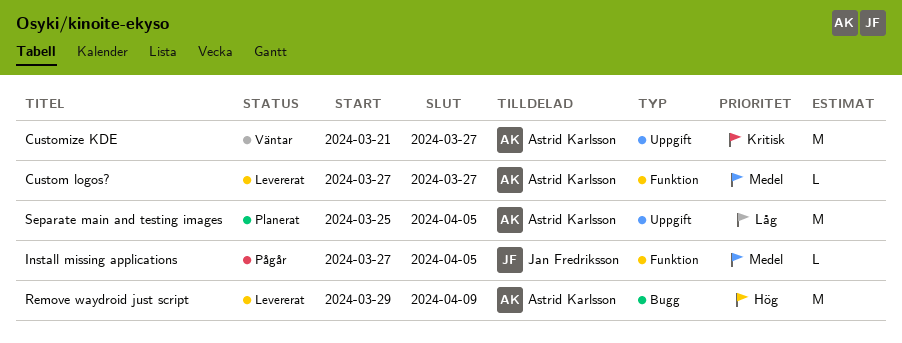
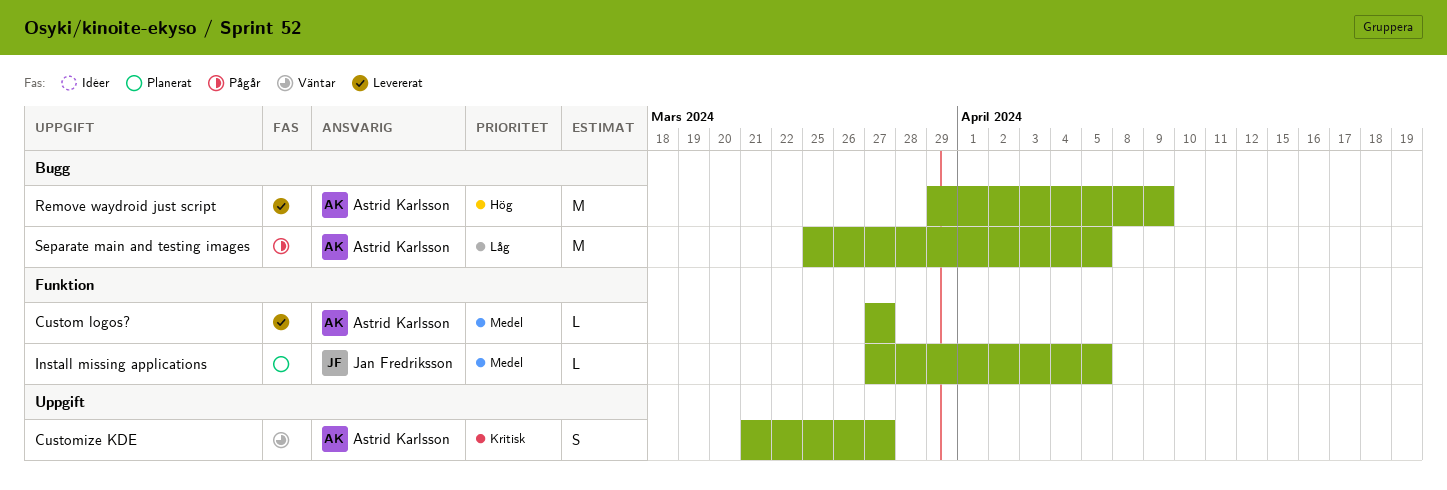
Customize KDE, estimate: M -> S
Install missing applications, status: Pågår -> Planerat
Separate main and testing images, status: Planerat -> Pågår
Separate main and testing images, label: Uppgift -> Bugg

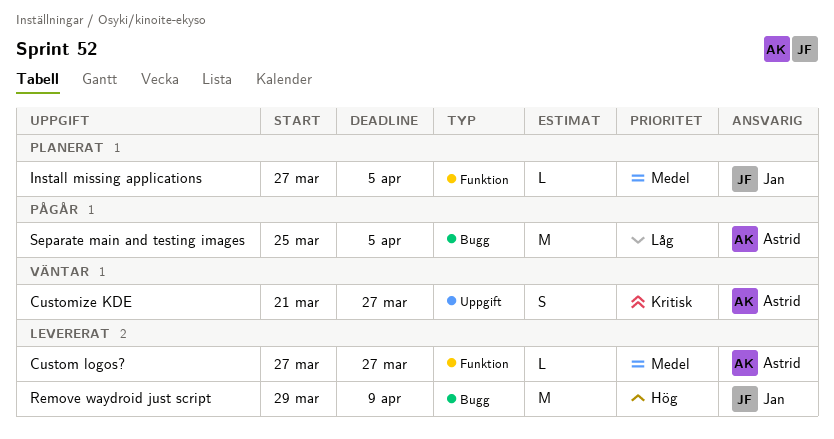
Remove waydroid just script, owner: Astrid Karlsson -> Jan Fredriksson

